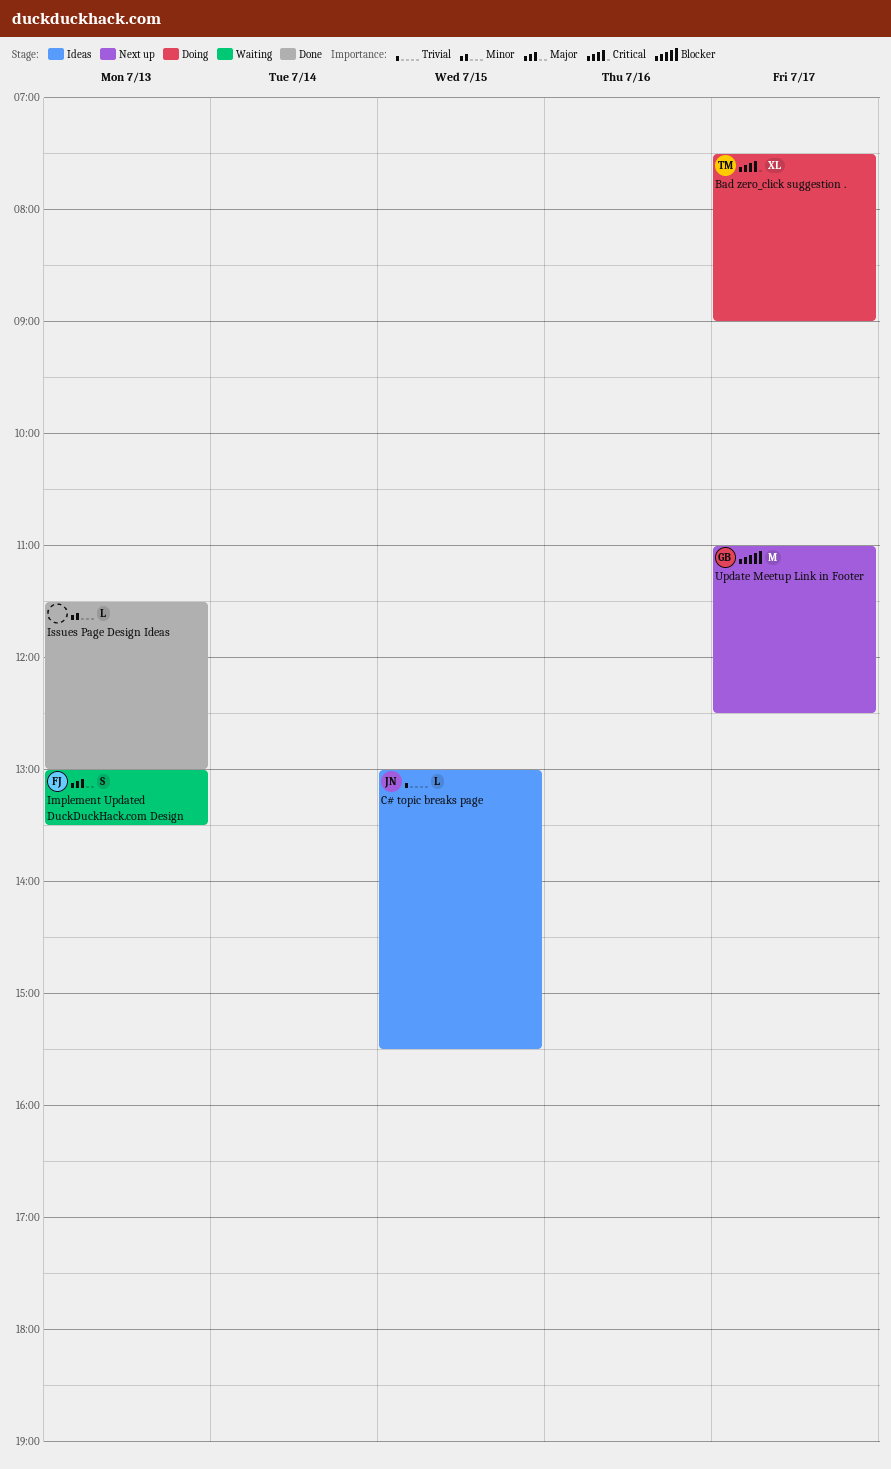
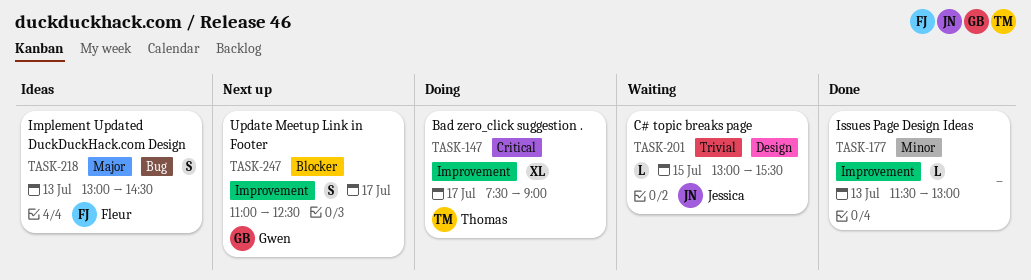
C# topic breaks page, status: Ideas -> Waiting
Implement Updated DuckDuckHack.com Design, status: Waiting -> Ideas
Implement Updated DuckDuckHack.com Design, ends: 13:30 -> 14:30
Update Meetup Link in Footer, estimate: M -> S

